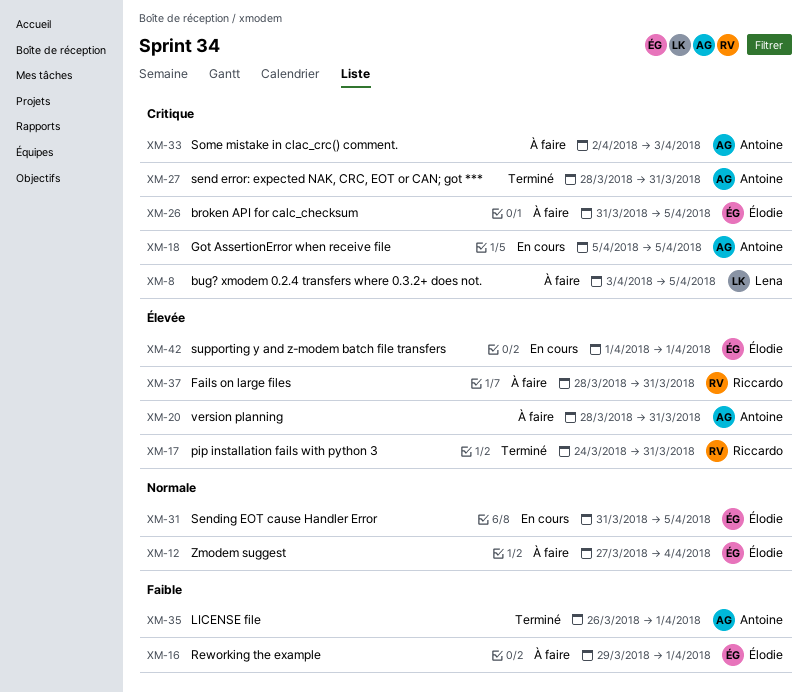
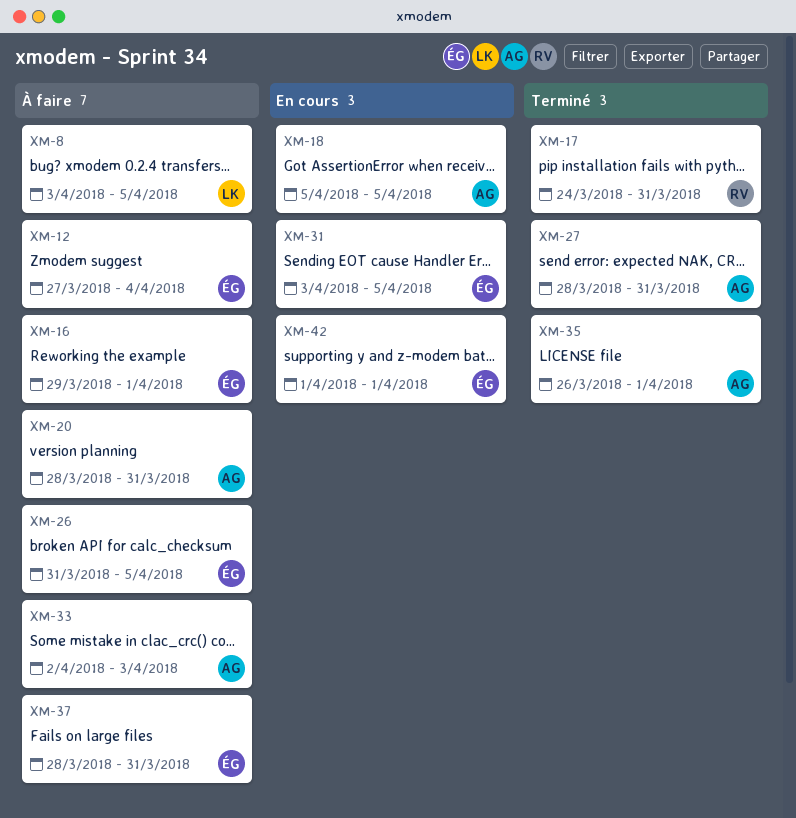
XM-31, start: Mar 31 -> Apr 3
XM-37, owner: Riccardo -> Élodie

